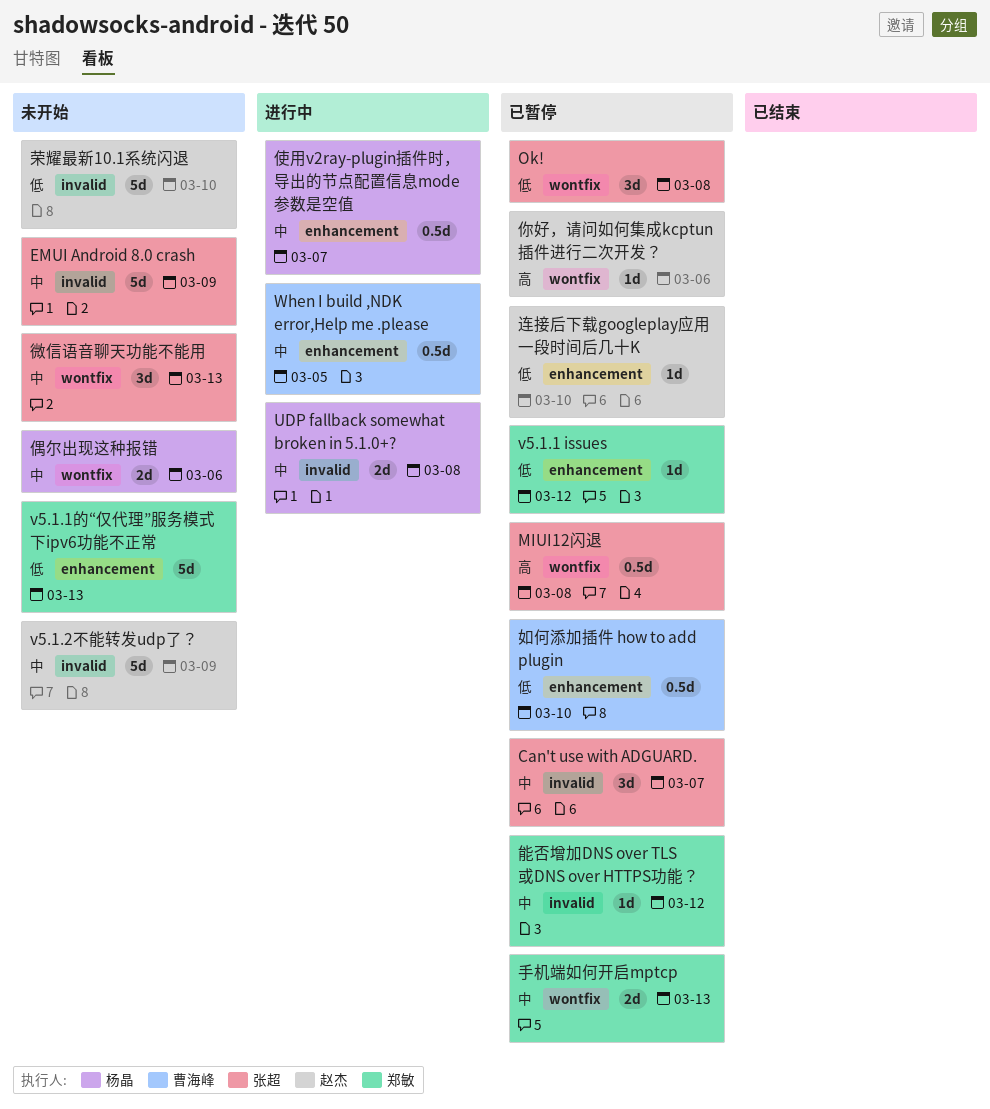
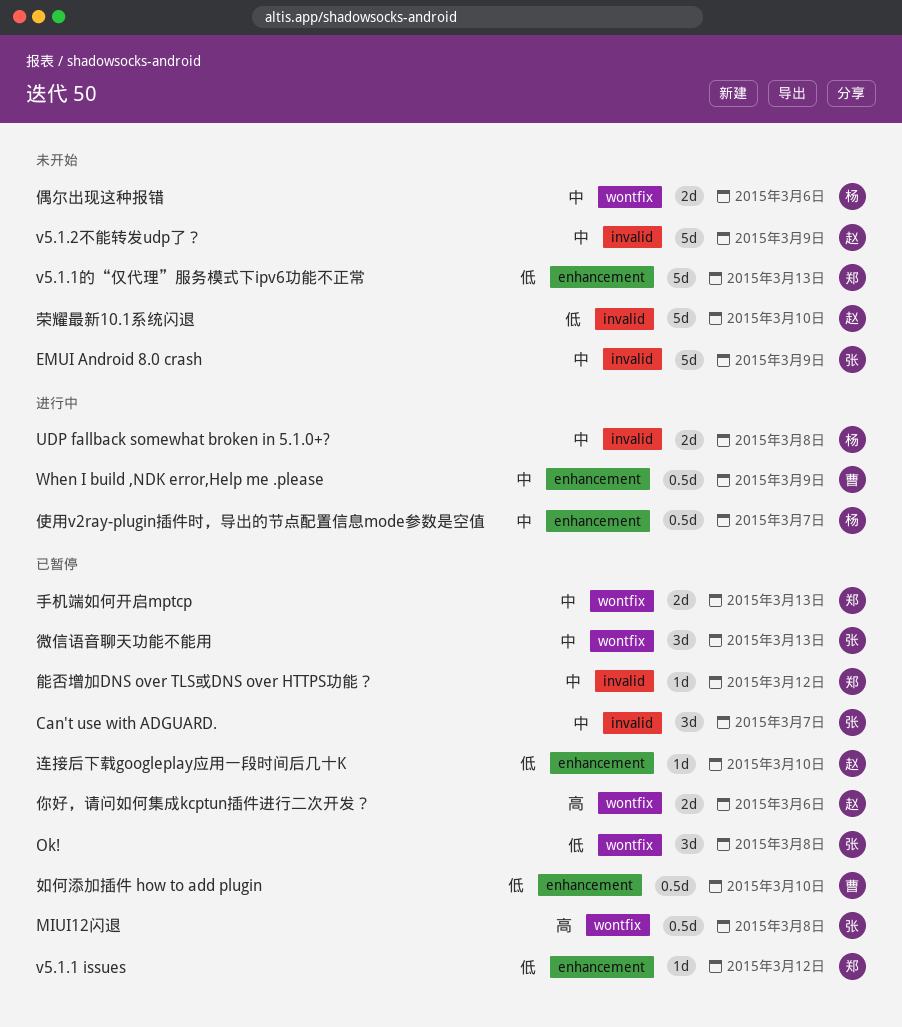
When I build ,NDK error,Help me .please, due: Mar 5 -> Mar 9
你好，请问如何集成kcptun插件进行二次开发？, estimate: 1d -> 2d
微信语音聊天功能不能用, status: 未开始 -> 已暂停

